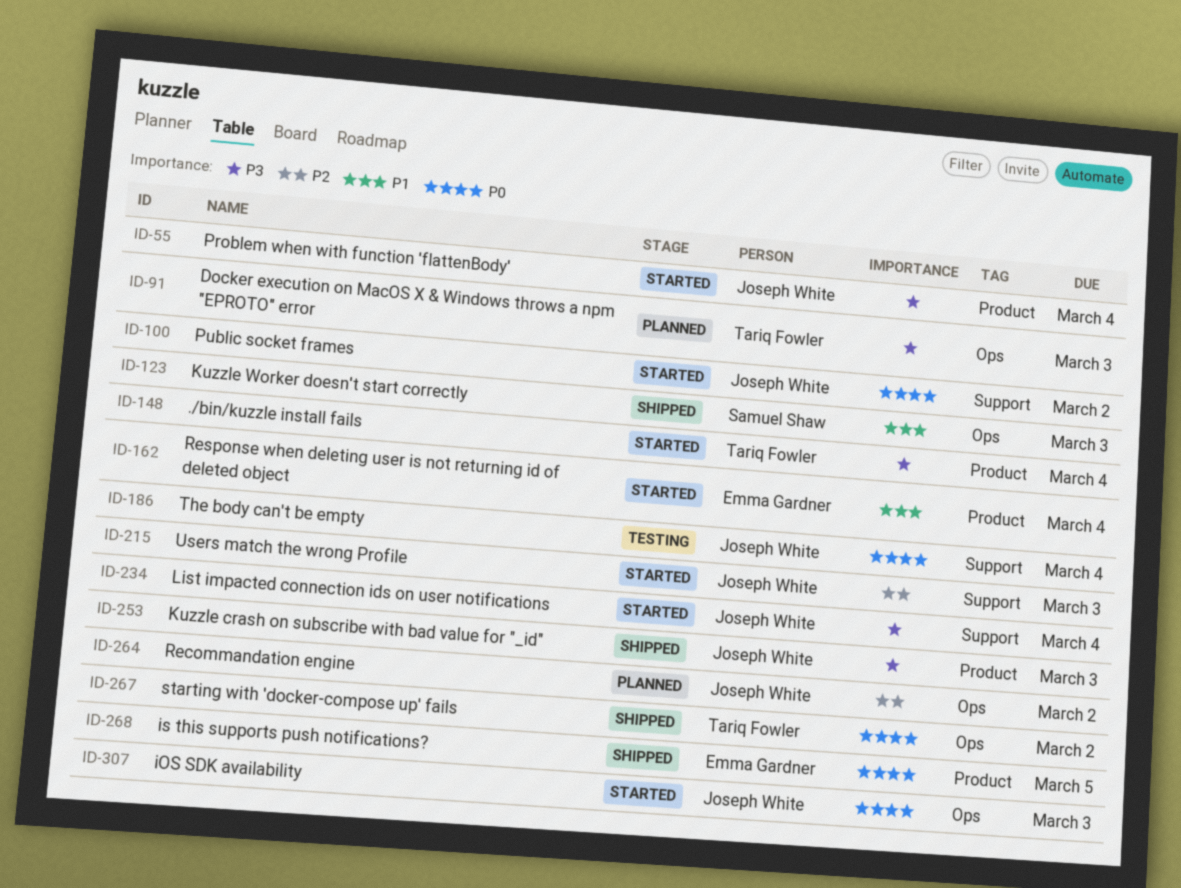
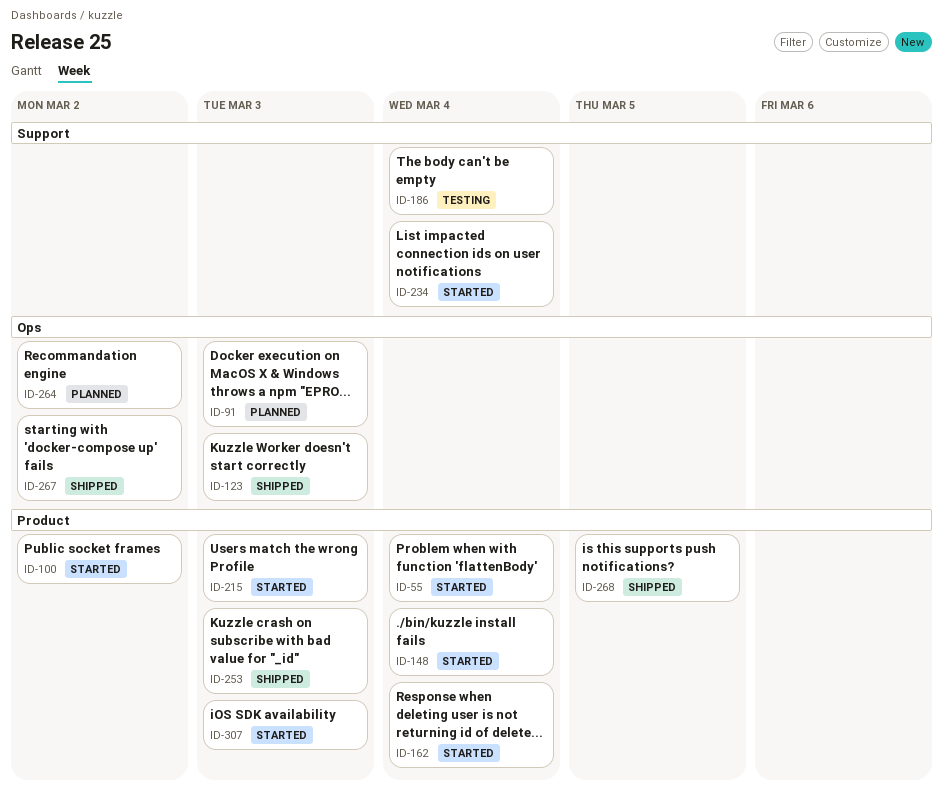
ID-100, label: Support -> Product
ID-215, label: Support -> Product
ID-307, label: Ops -> Product

